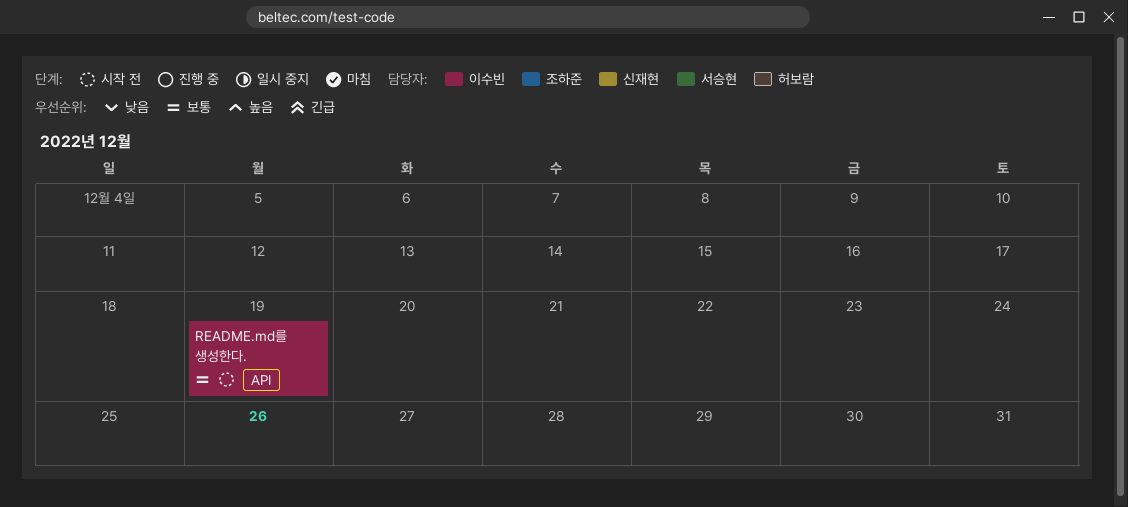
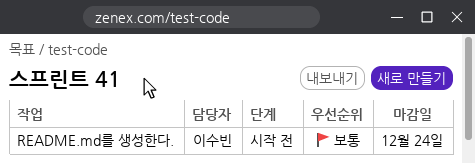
README.md를 생성한다., due: Dec 19 -> Dec 24

